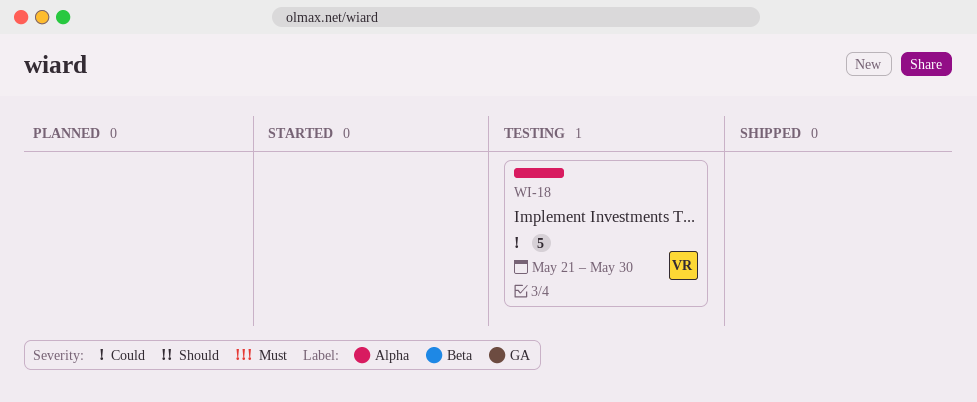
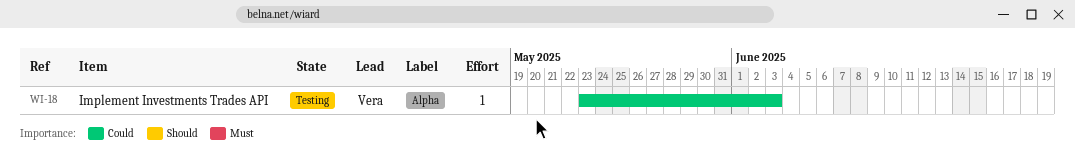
WI-18, estimate: 5 -> 1
WI-18, start: May 21 -> May 23
WI-18, due: May 30 -> Jun 3

